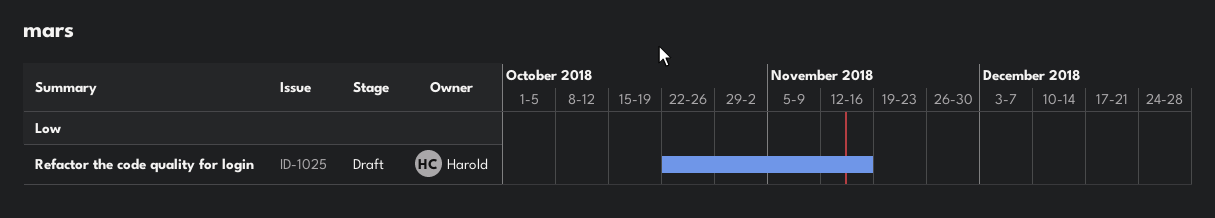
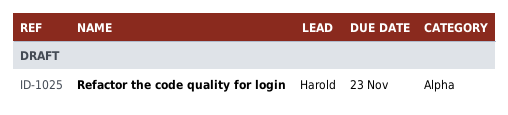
ID-1025, due: Nov 16 -> Nov 23

